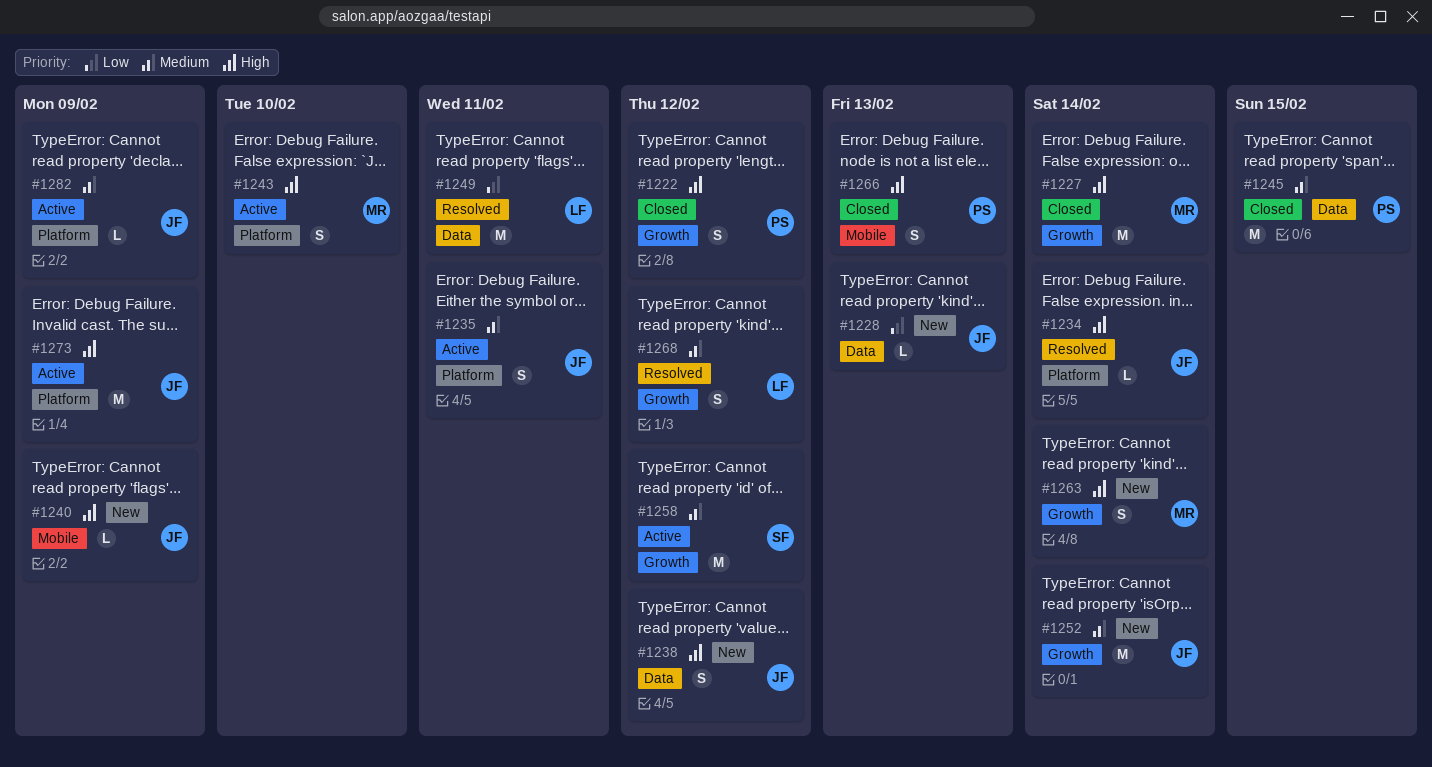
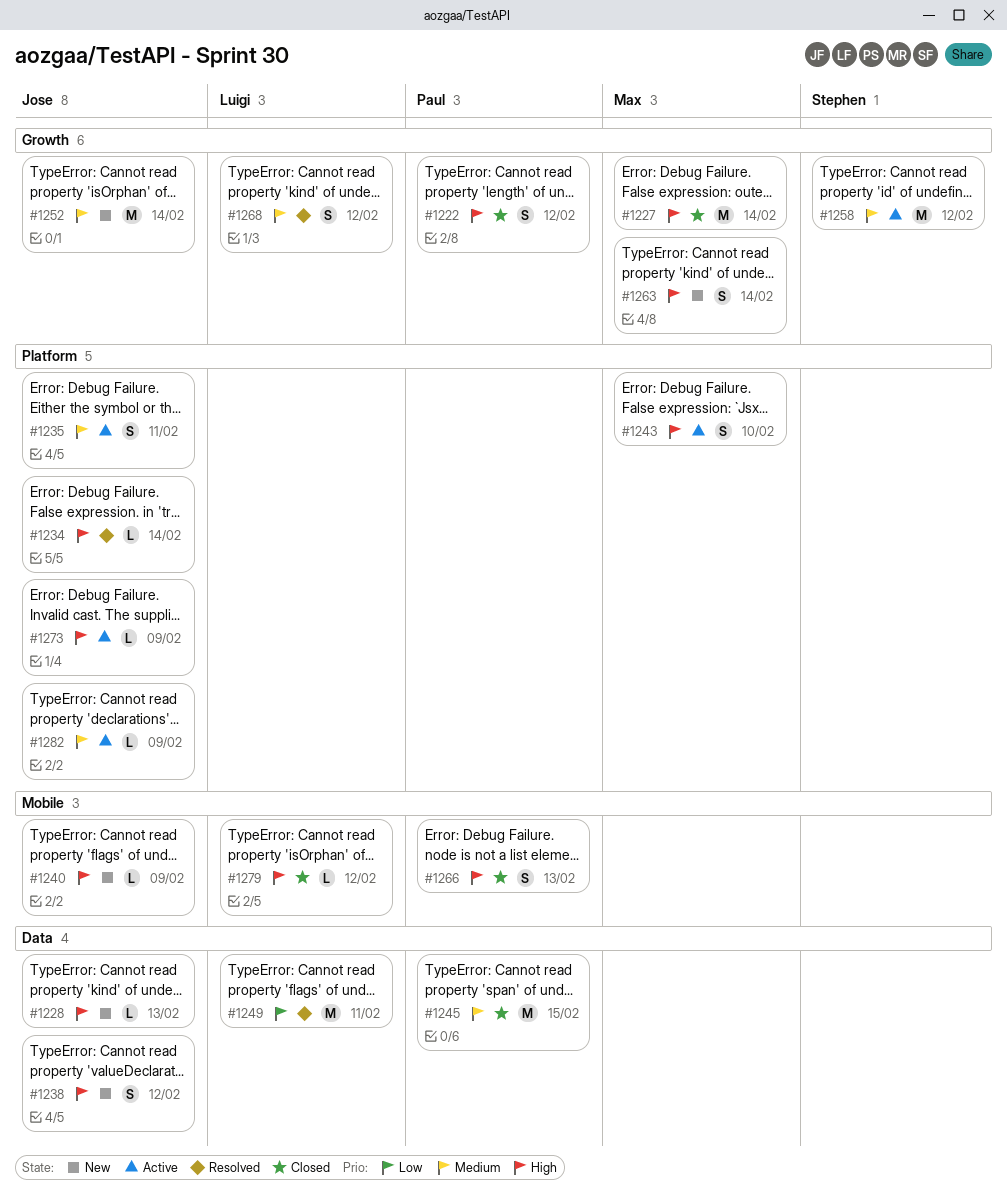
#1228, priority: Low -> High
#1273, estimate: M -> L
#1279: none -> present

